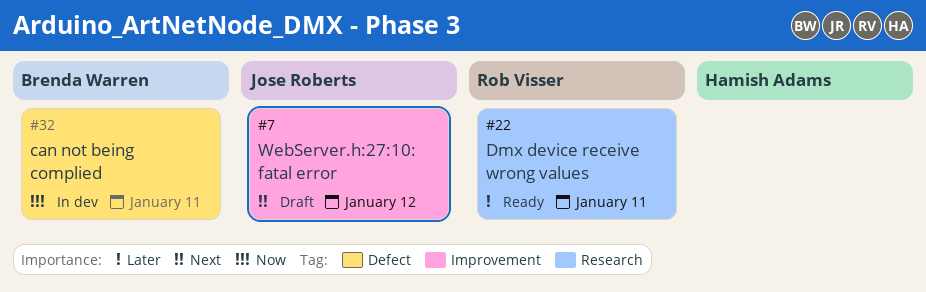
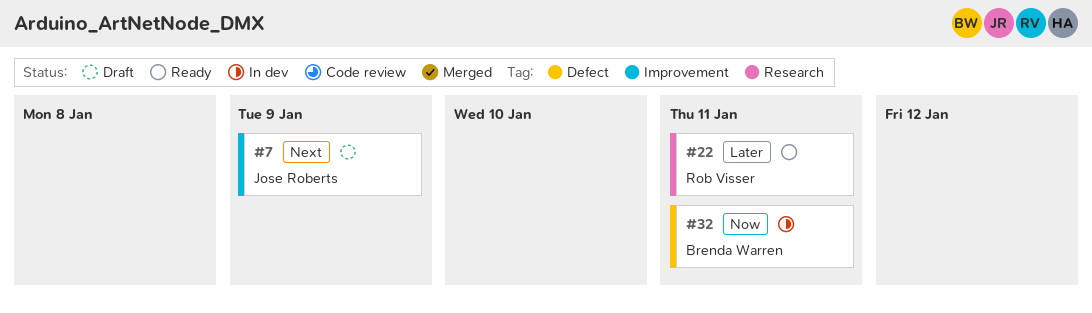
#7, due: Jan 12 -> Jan 9

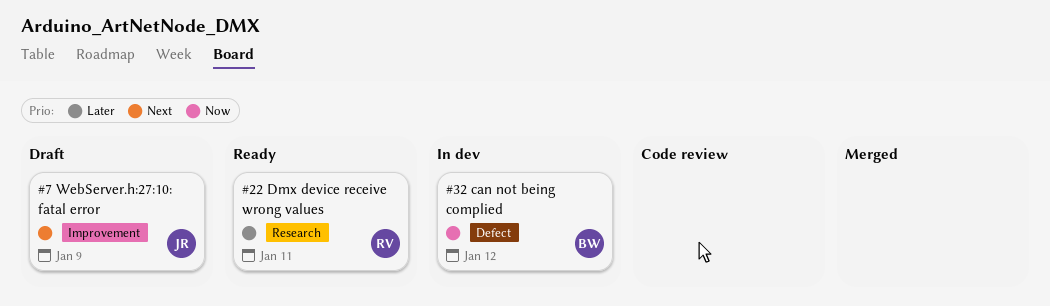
#32, due: Jan 11 -> Jan 12

